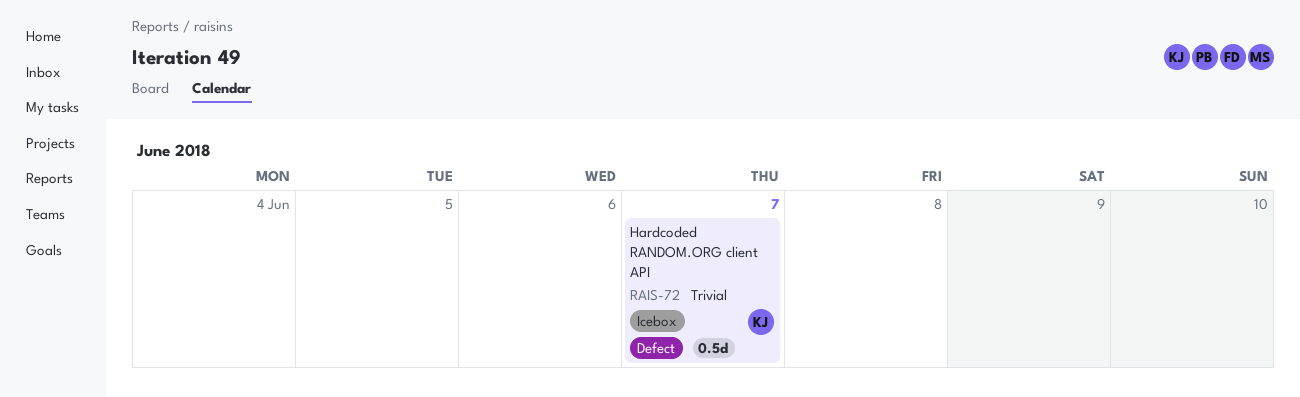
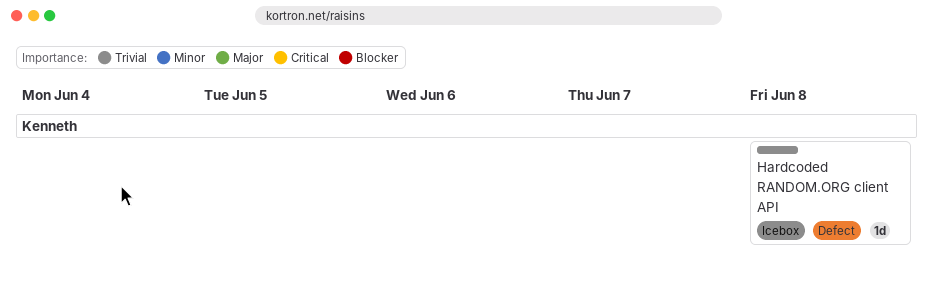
Hardcoded RANDOM.ORG client API, estimate: 0.5d -> 1d
Hardcoded RANDOM.ORG client API, due: Jun 7 -> Jun 8

